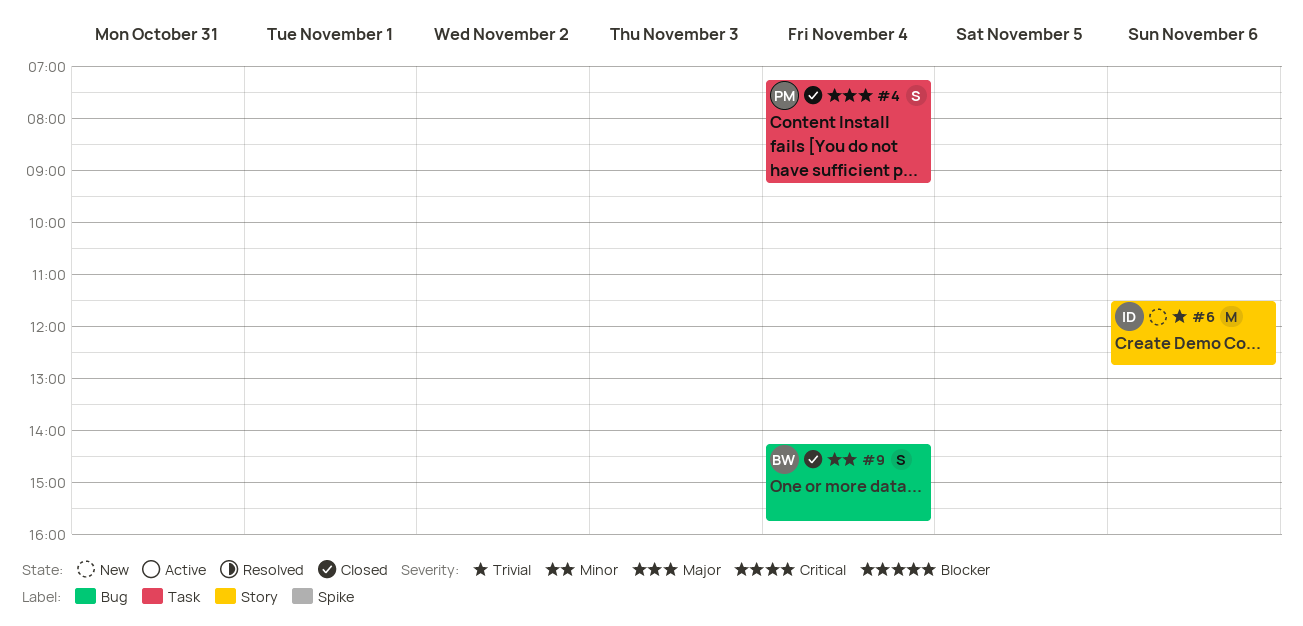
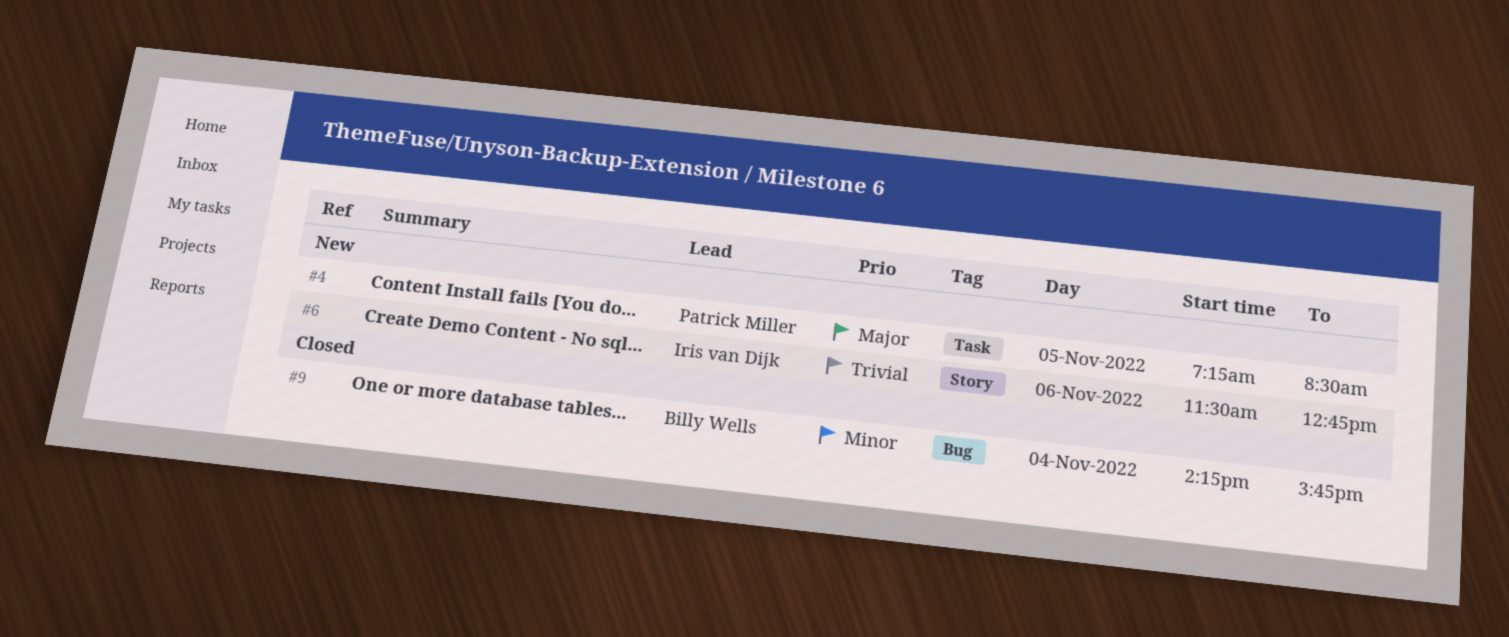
#4, status: Closed -> New
#4, day: Nov 4 -> Nov 5
#4, ends: 09:15 -> 08:30

